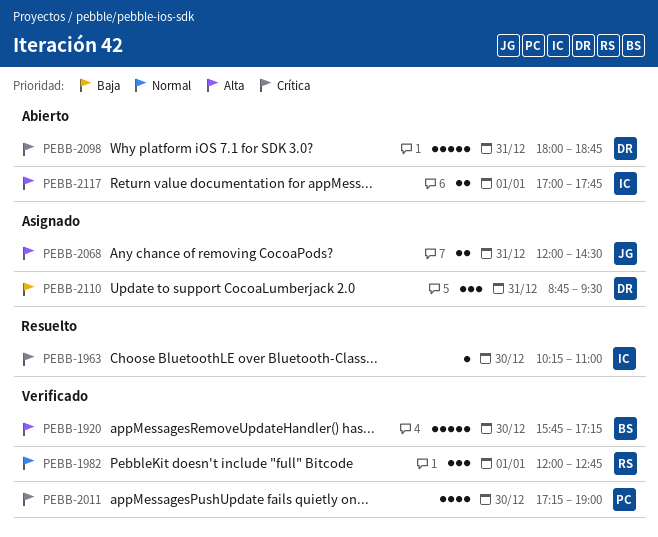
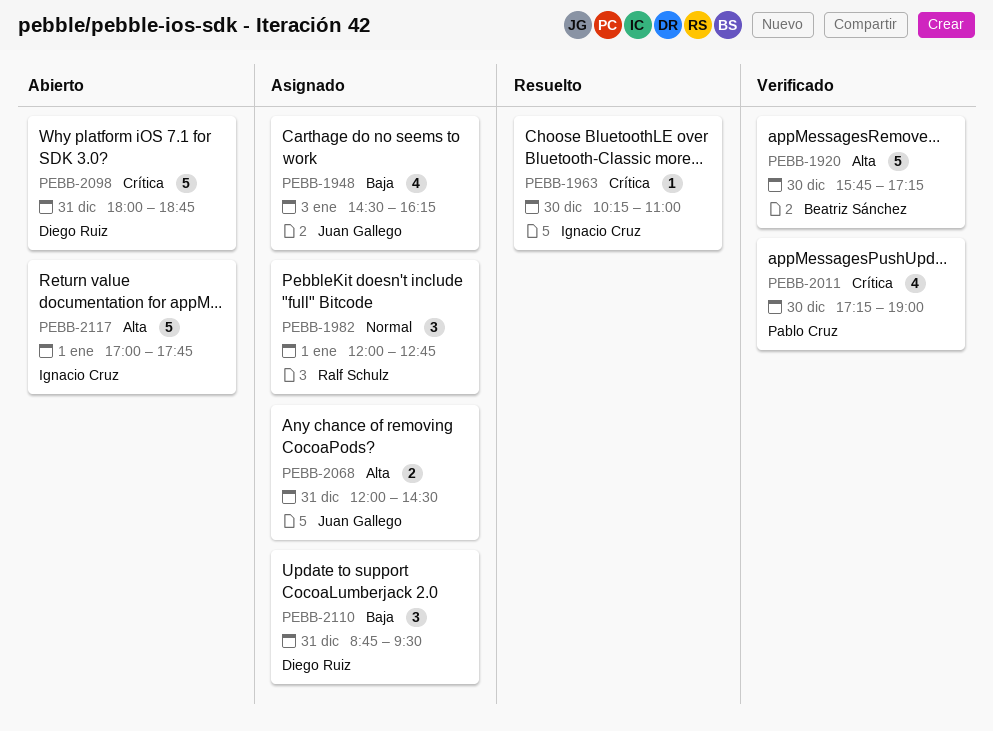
PEBB-1948: none -> present
PEBB-1982, status: Verificado -> Asignado
PEBB-2117, estimate: 2 -> 5

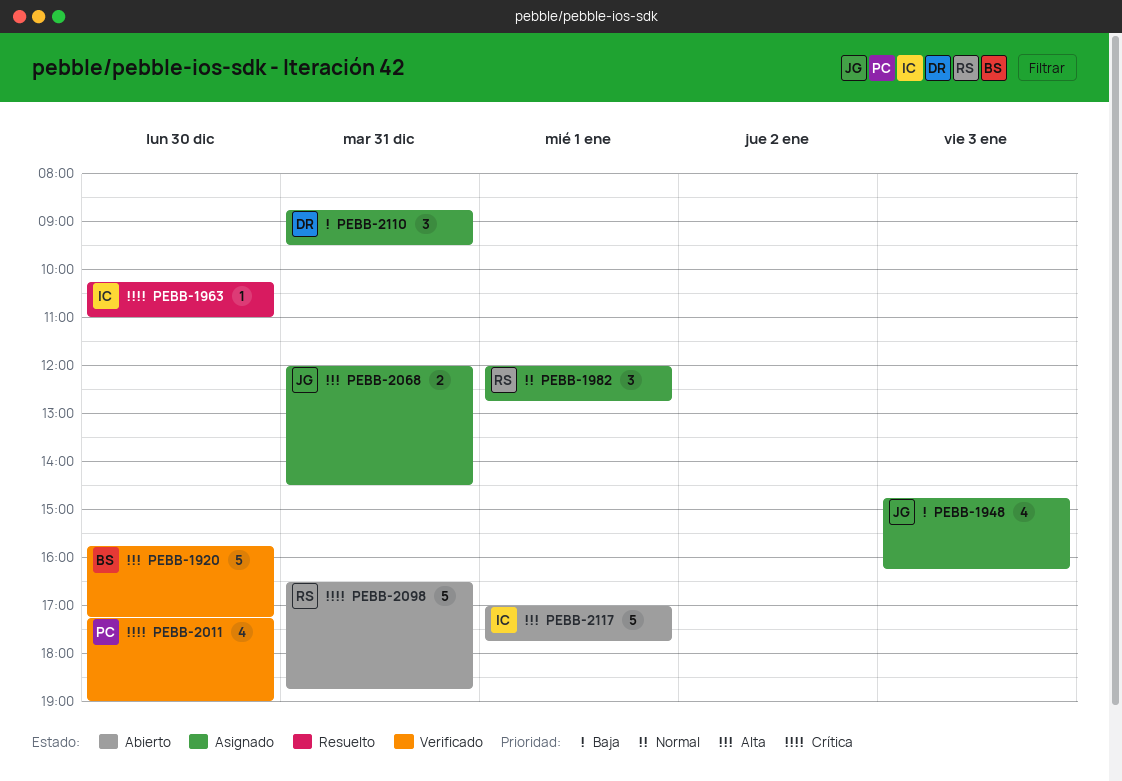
PEBB-1948, begins: 14:30 -> 14:45
PEBB-2098, owner: Diego Ruiz -> Ralf Schulz
PEBB-2098, begins: 18:00 -> 16:30

